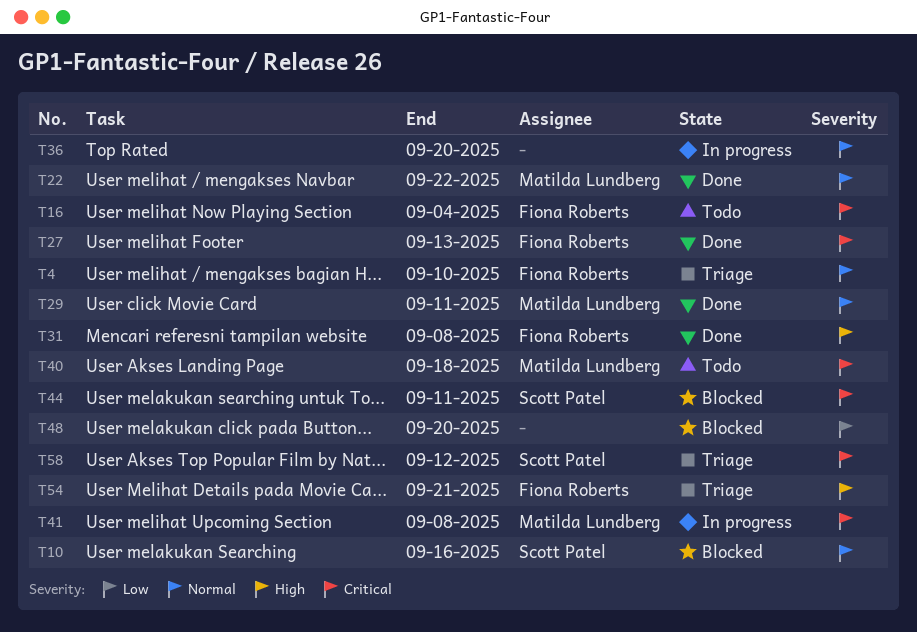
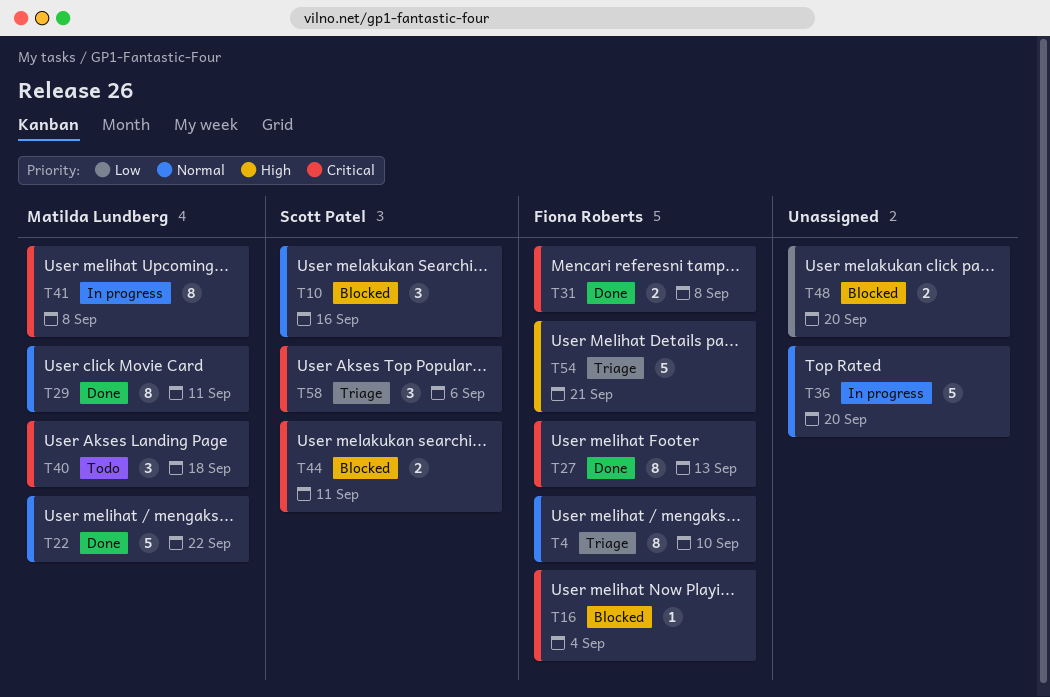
T16, status: Todo -> Blocked
T31, priority: High -> Critical
T58, due: Sep 12 -> Sep 6

